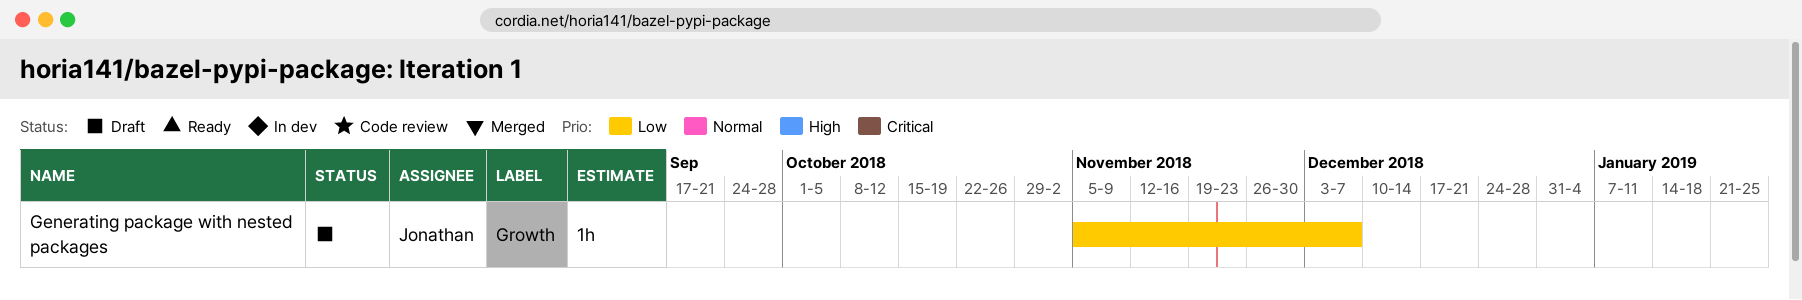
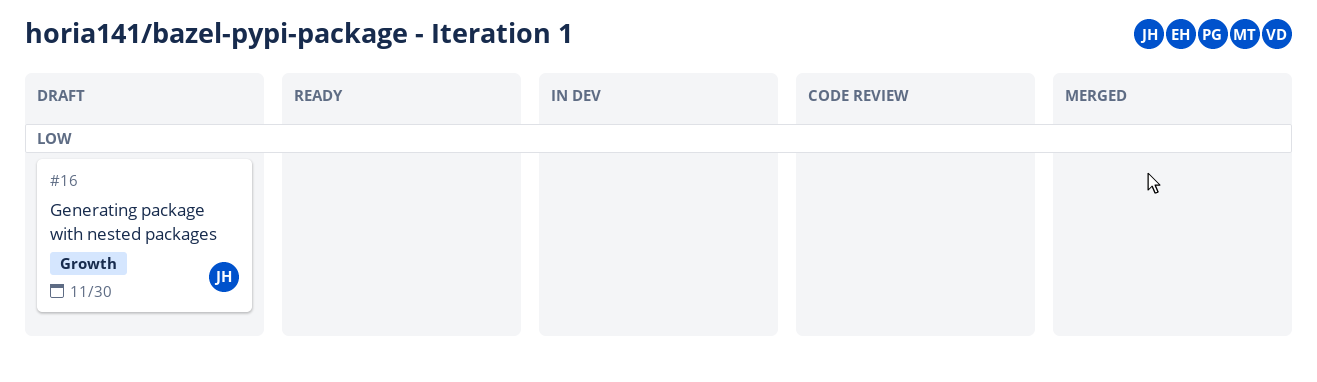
Generating package with nested packages, due: Dec 7 -> Nov 30

